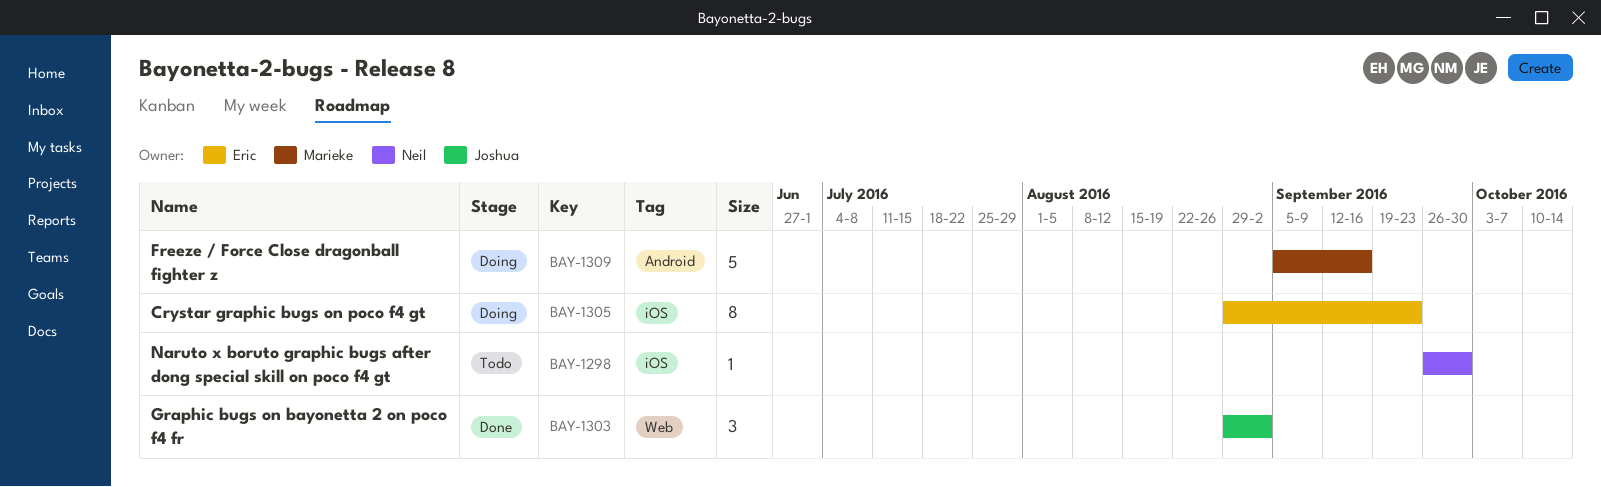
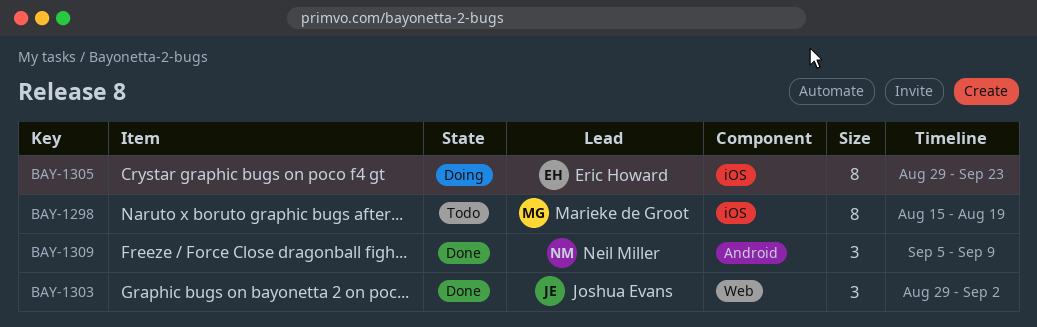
BAY-1298, owner: Neil Miller -> Marieke de Groot
BAY-1298, estimate: 1 -> 8
BAY-1298, start: Sep 26 -> Aug 15
BAY-1298, due: Sep 30 -> Aug 19
BAY-1309, status: Doing -> Done
BAY-1309, owner: Marieke de Groot -> Neil Miller
BAY-1309, estimate: 5 -> 3
BAY-1309, due: Sep 16 -> Sep 9

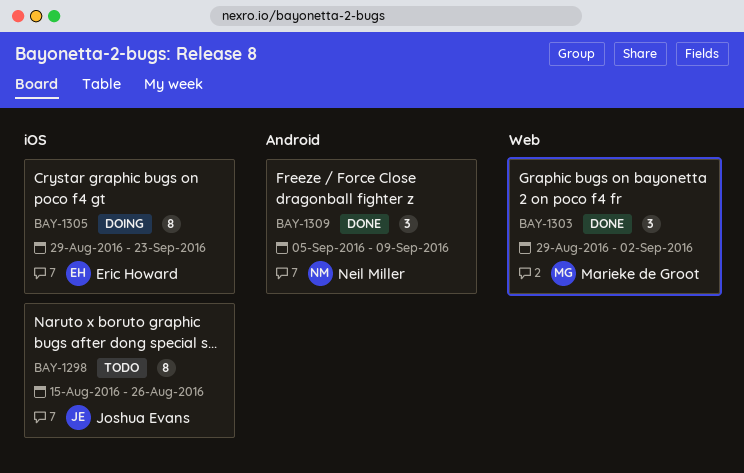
BAY-1298, owner: Marieke de Groot -> Joshua Evans
BAY-1298, due: Aug 19 -> Aug 26
BAY-1303, owner: Joshua Evans -> Marieke de Groot

